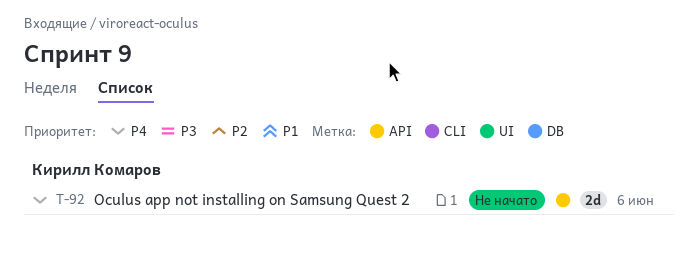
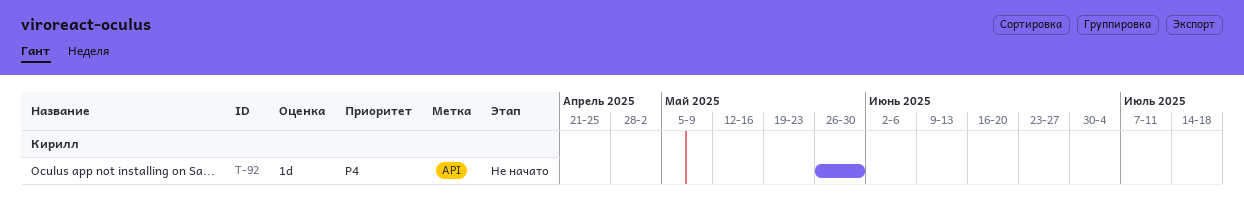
T-92, estimate: 2d -> 1d
T-92, due: Jun 6 -> May 30

